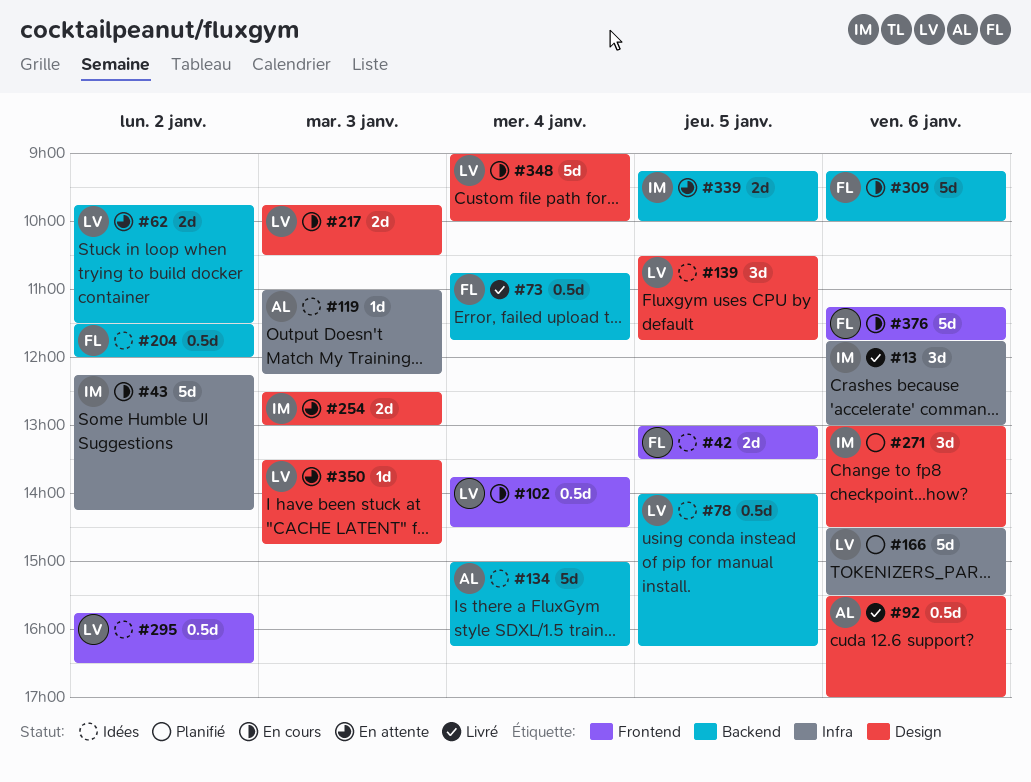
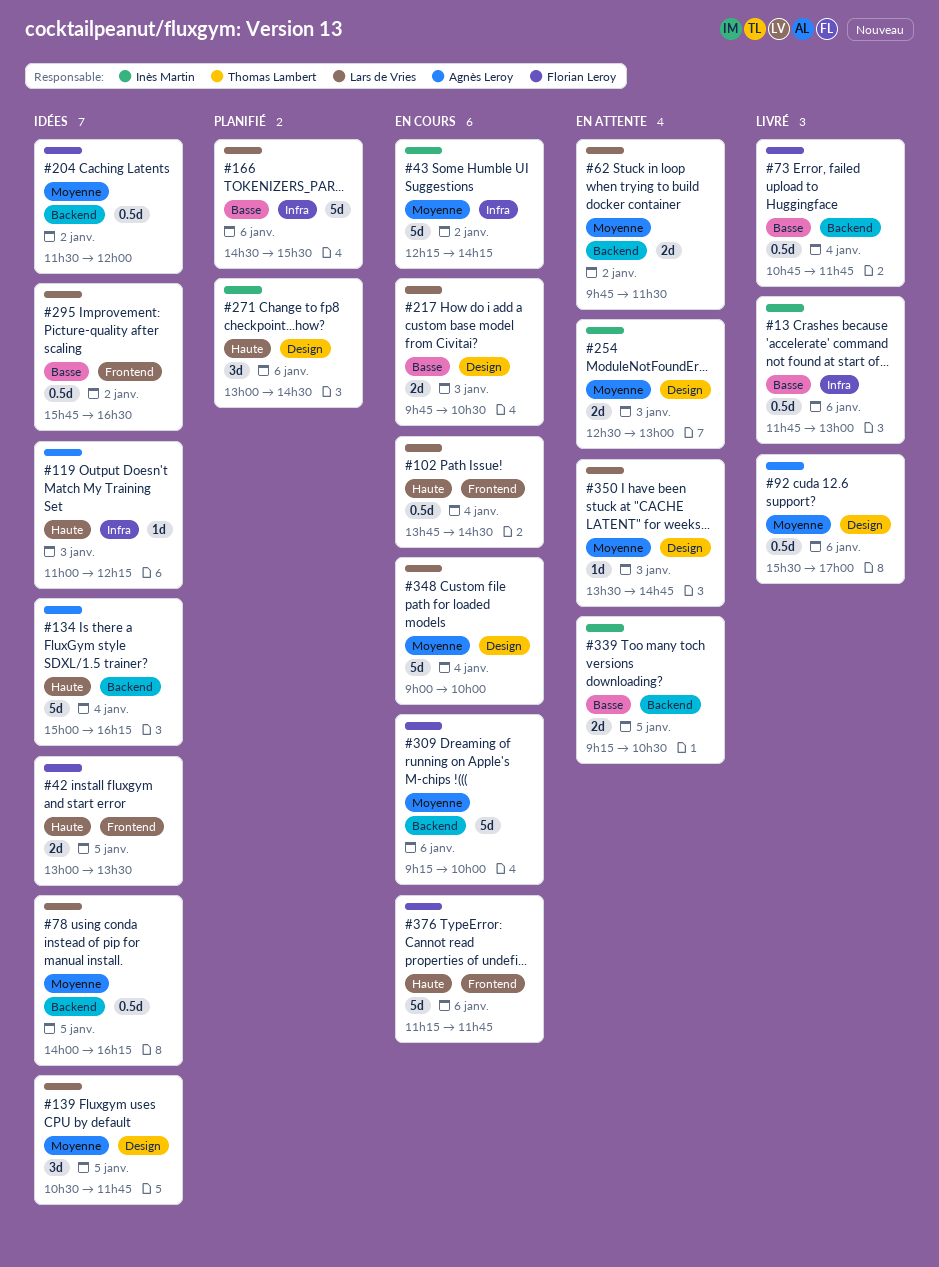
#13, estimate: 3d -> 0.5d
#339, ends: 10:00 -> 10:30

